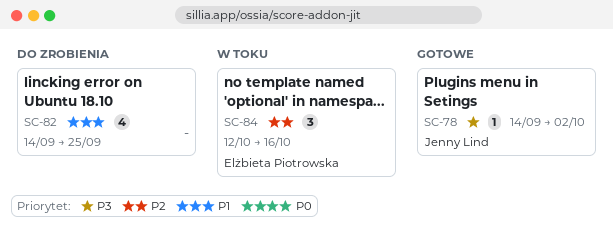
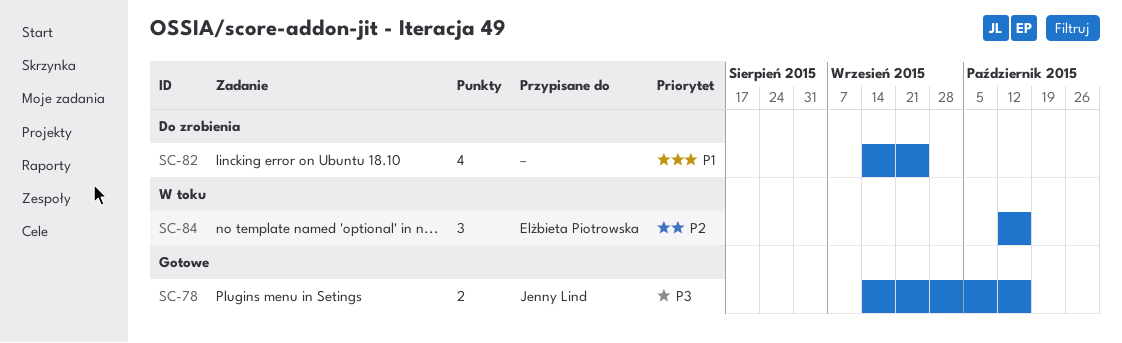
SC-78, estimate: 1 -> 2
SC-78, due: Oct 2 -> Oct 16

